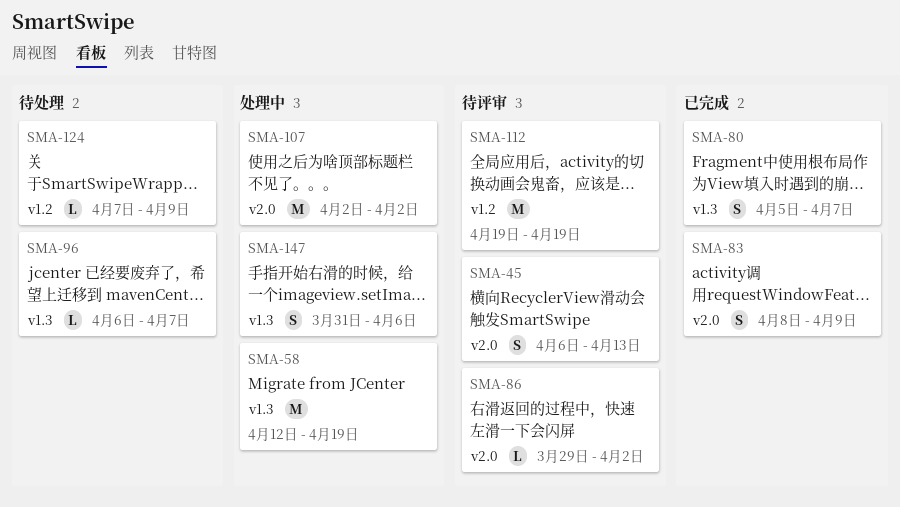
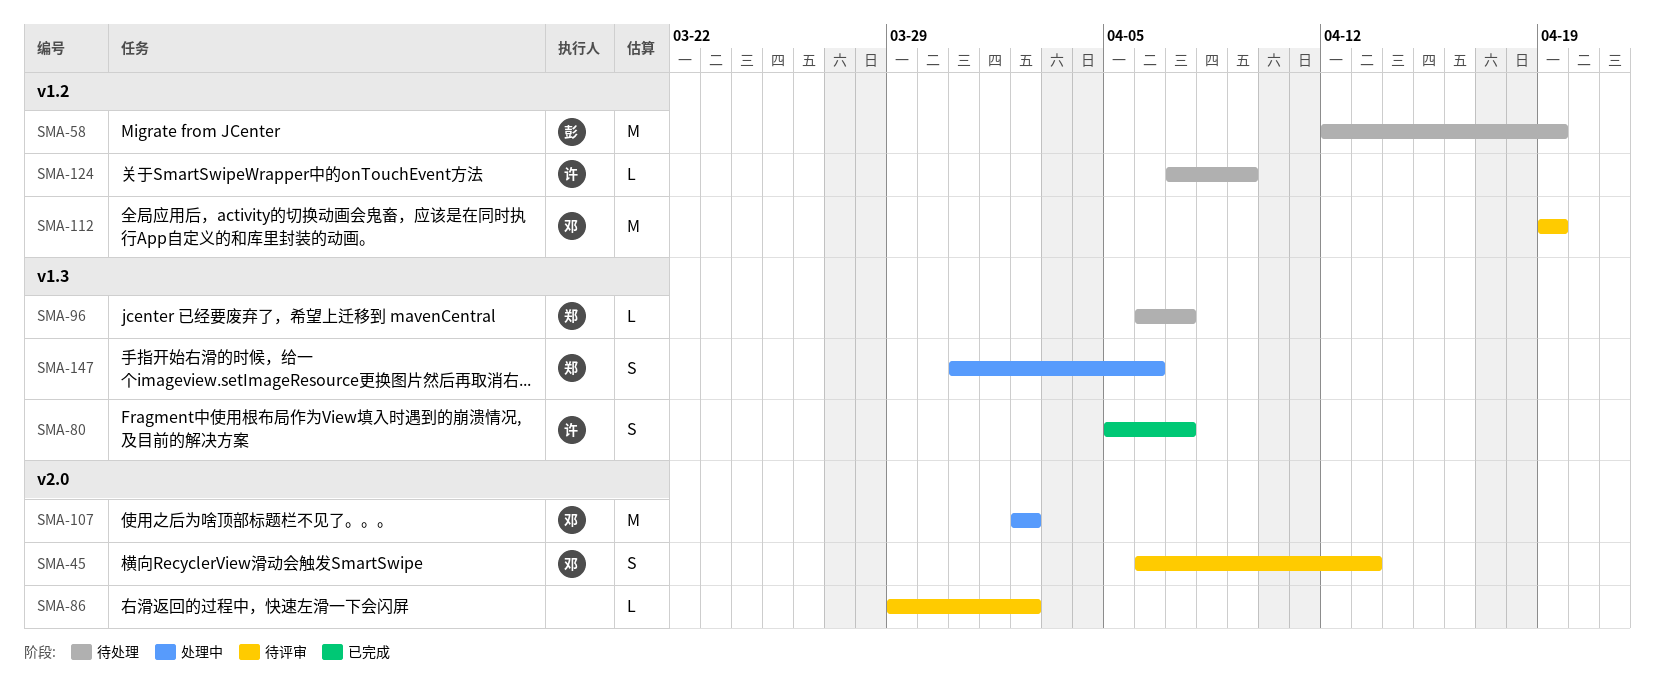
SMA-58, status: 处理中 -> 待处理
SMA-58, label: v1.3 -> v1.2
SMA-83: present -> none

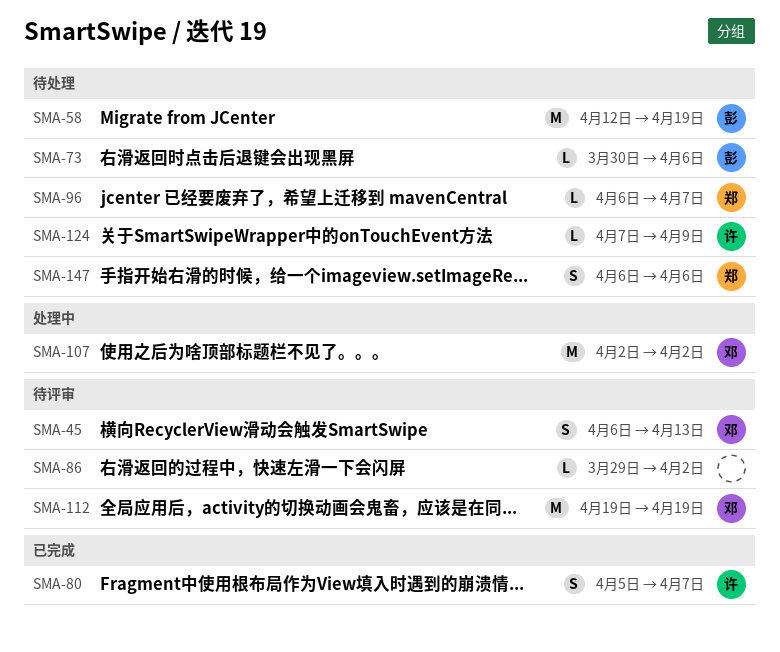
SMA-73: none -> present
SMA-147, status: 处理中 -> 待处理
SMA-147, start: Mar 31 -> Apr 6

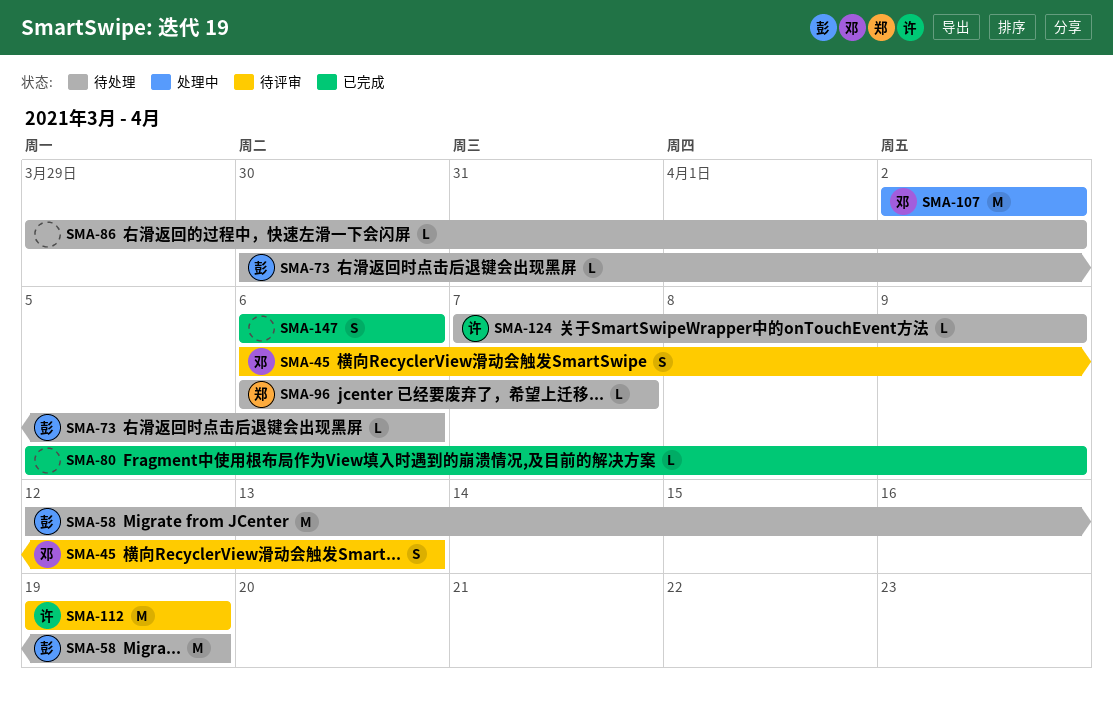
SMA-80, owner: 许 -> none
SMA-80, estimate: S -> L
SMA-80, due: Apr 7 -> Apr 9
SMA-86, status: 待评审 -> 待处理
SMA-112, owner: 邓 -> 许
SMA-147, status: 待处理 -> 已完成
SMA-147, owner: 郑 -> none

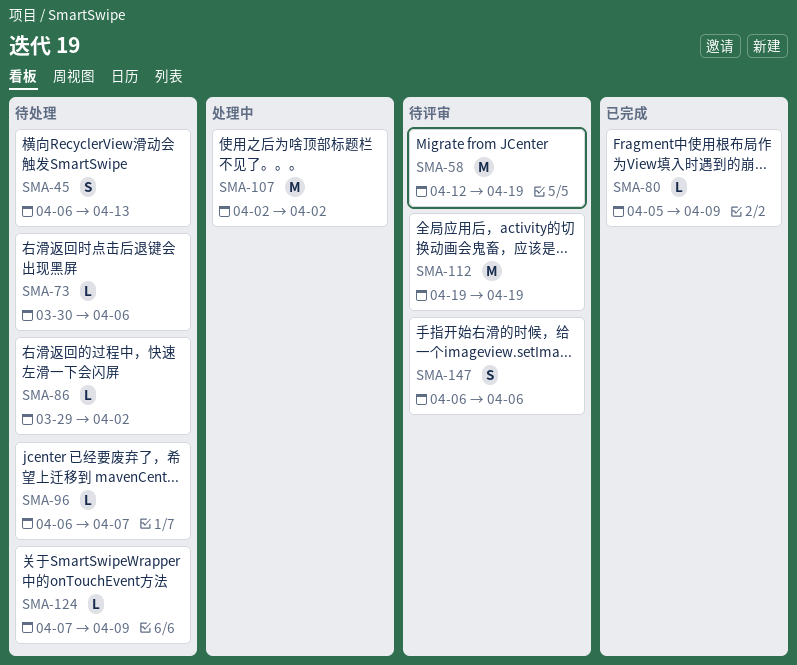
SMA-45, status: 待评审 -> 待处理
SMA-58, status: 待处理 -> 待评审
SMA-147, status: 已完成 -> 待评审

